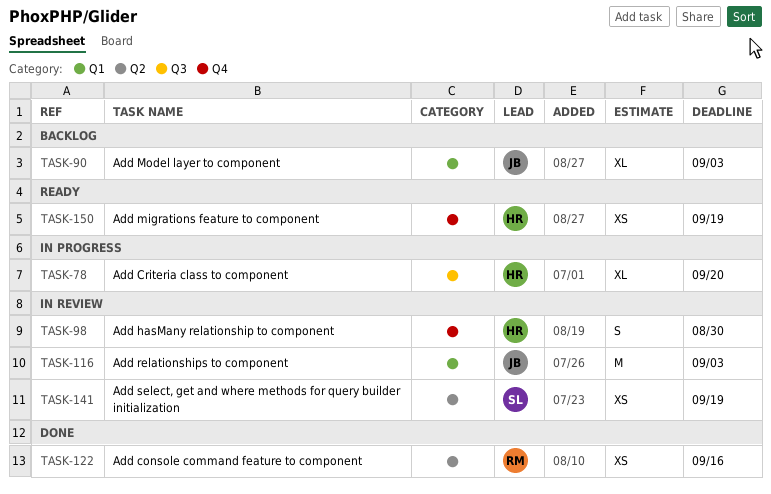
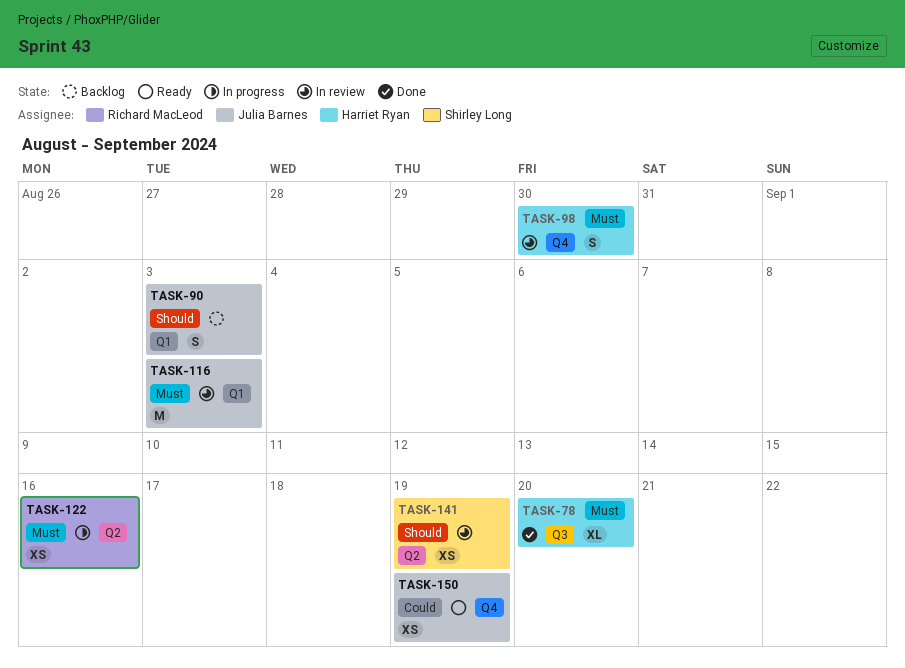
TASK-78, status: In progress -> Done
TASK-90, estimate: XL -> S
TASK-122, status: Done -> In progress
TASK-150, owner: Harriet Ryan -> Julia Barnes

